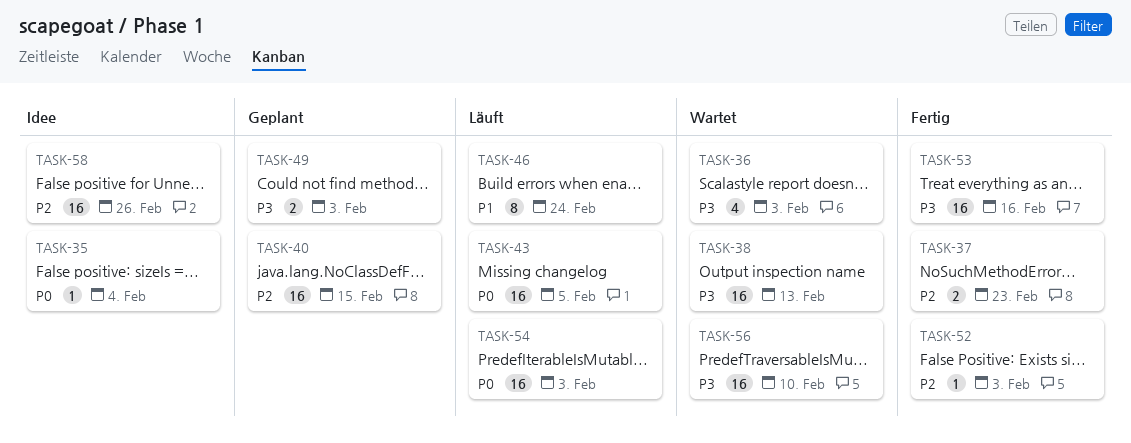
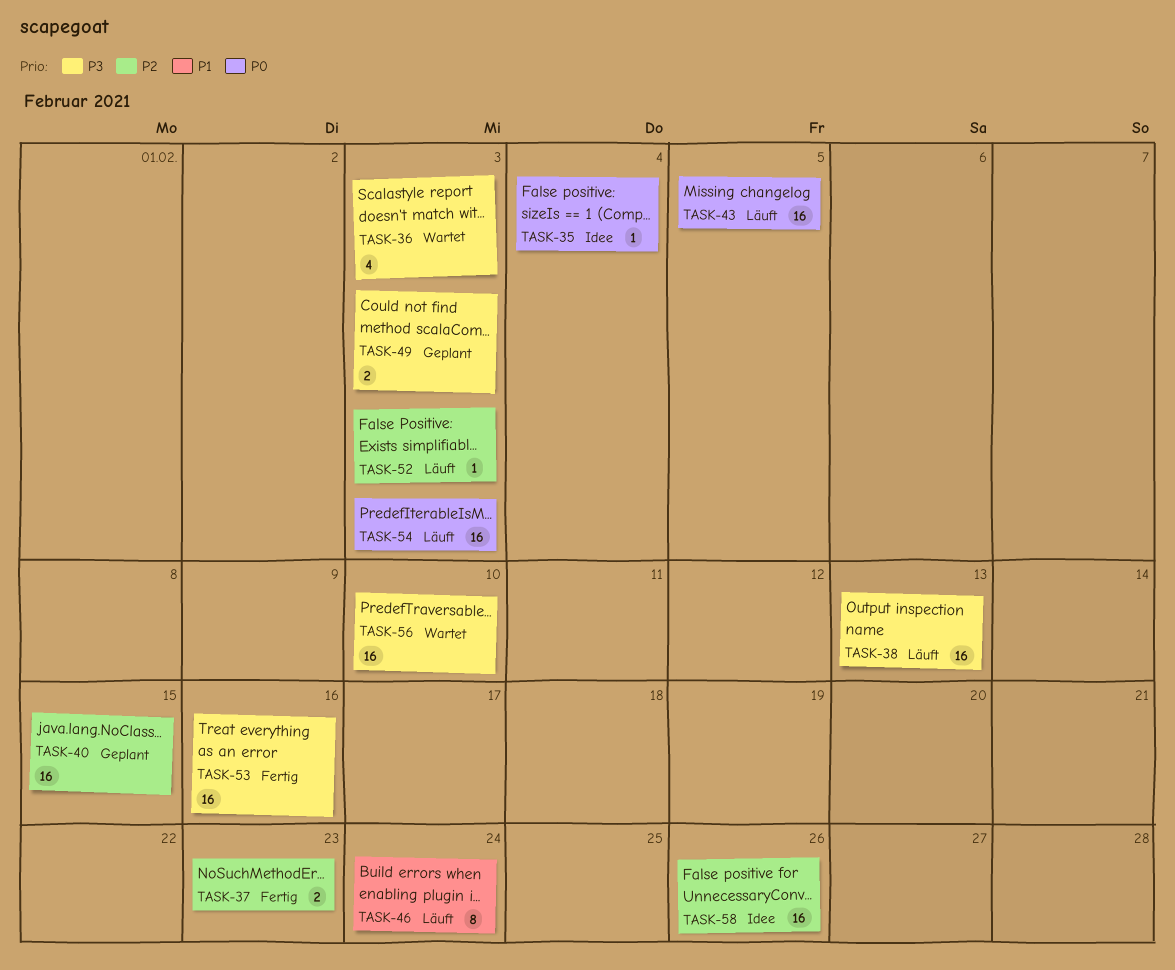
TASK-38, status: Wartet -> Läuft
TASK-52, status: Fertig -> Läuft

